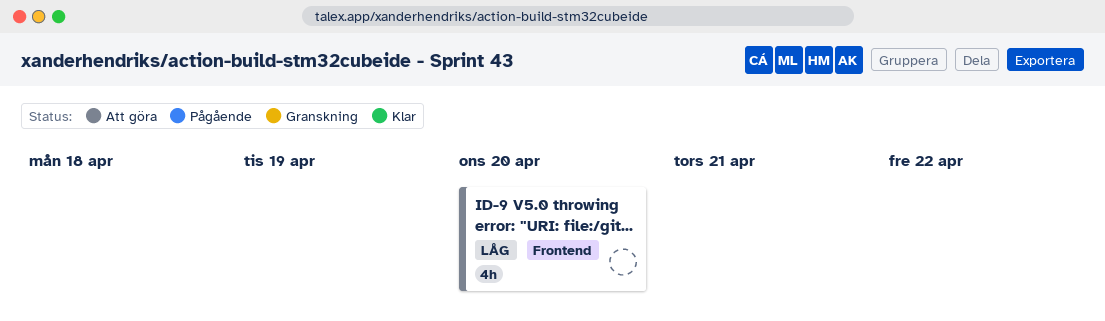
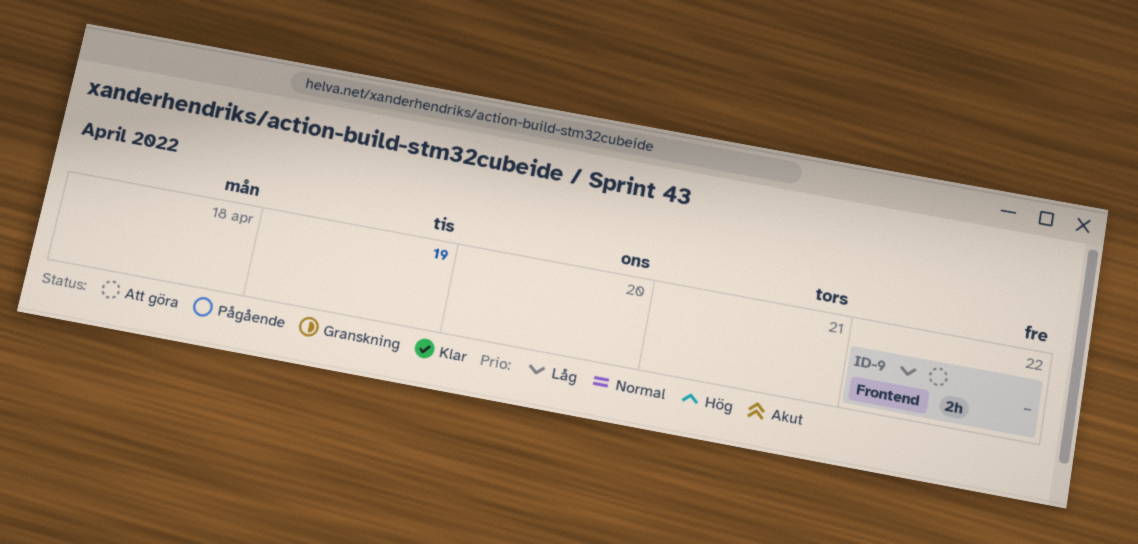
ID-9, estimate: 4h -> 2h
ID-9, due: Apr 20 -> Apr 22

